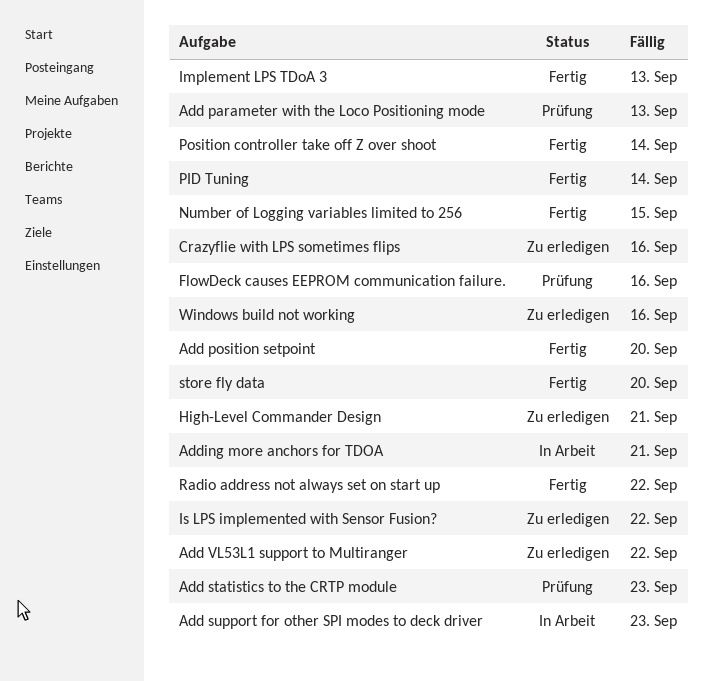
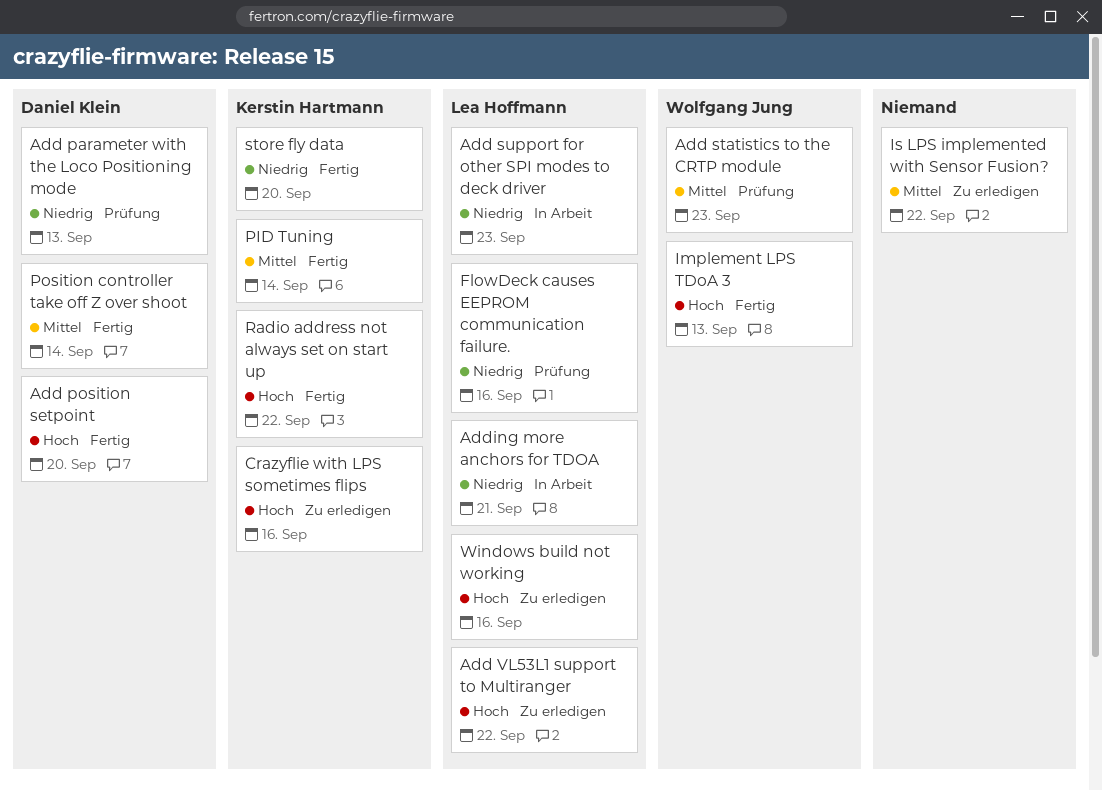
High-Level Commander Design: present -> none
Number of Logging variables limited to 256: present -> none

